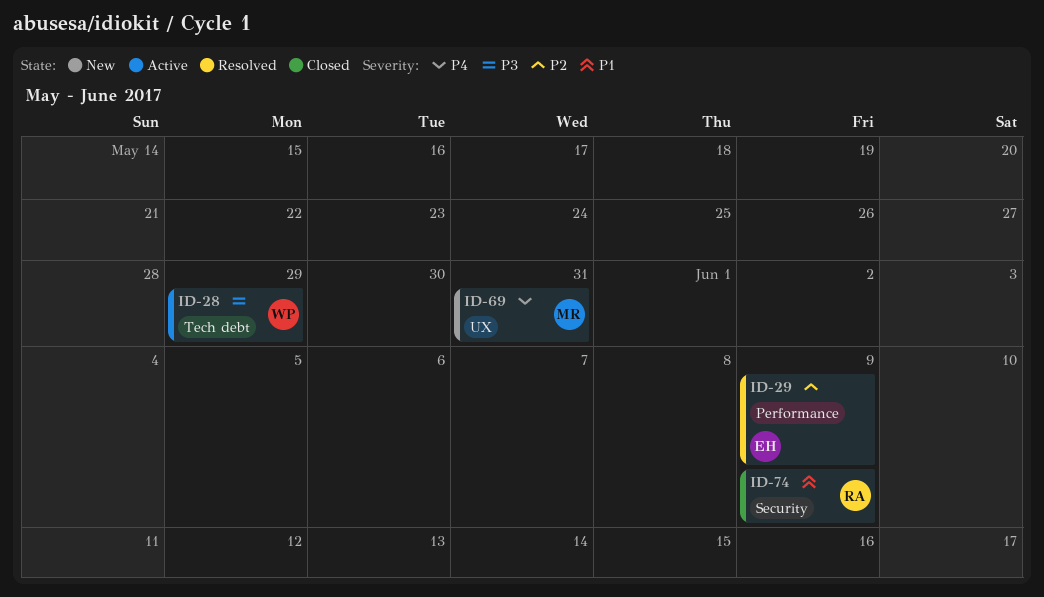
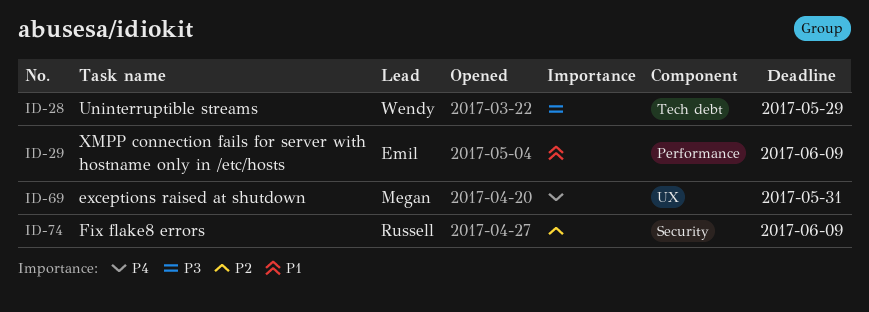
ID-29, priority: P2 -> P1
ID-74, priority: P1 -> P2

